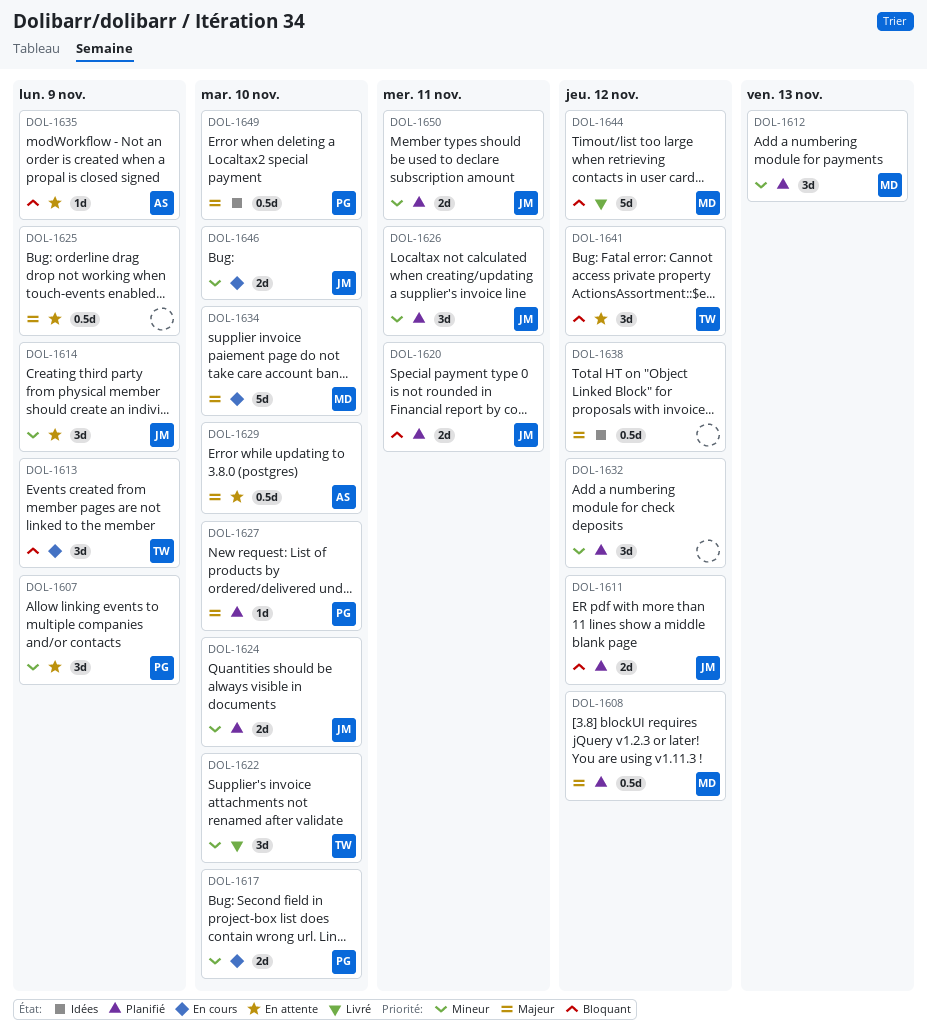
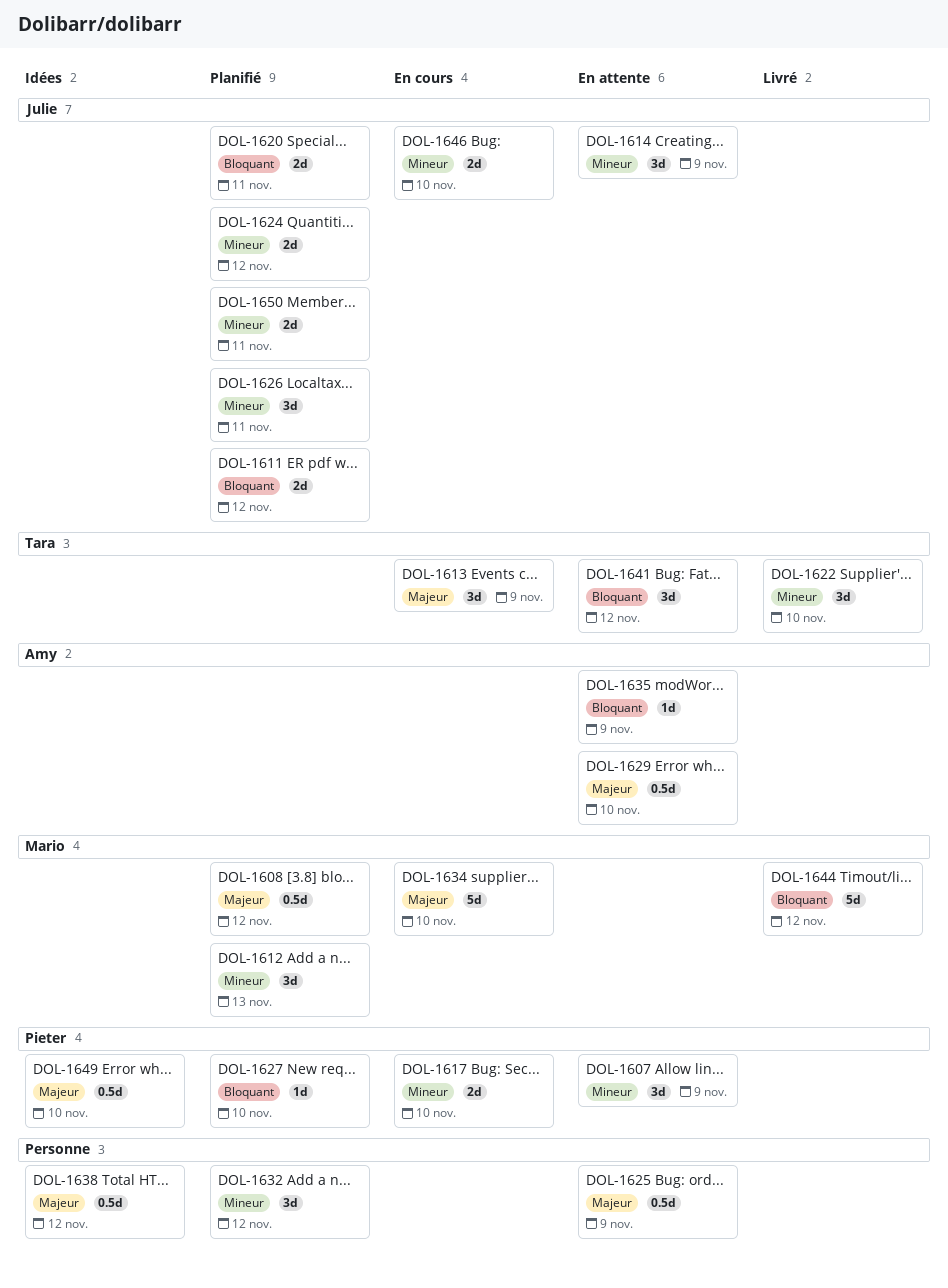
DOL-1613, priority: Bloquant -> Majeur
DOL-1624, due: Nov 10 -> Nov 12
DOL-1627, priority: Majeur -> Bloquant

